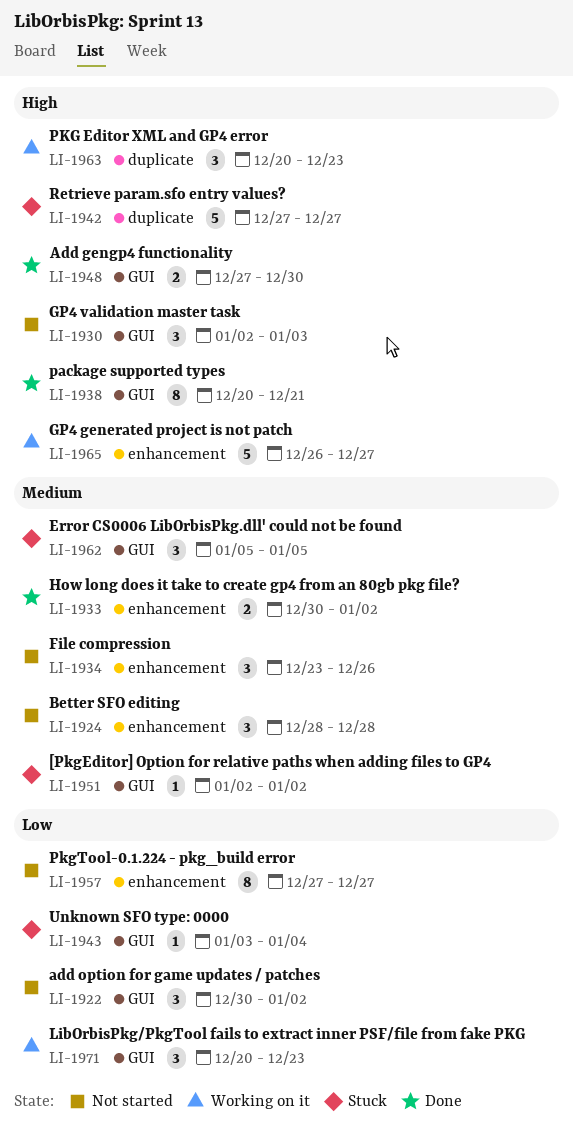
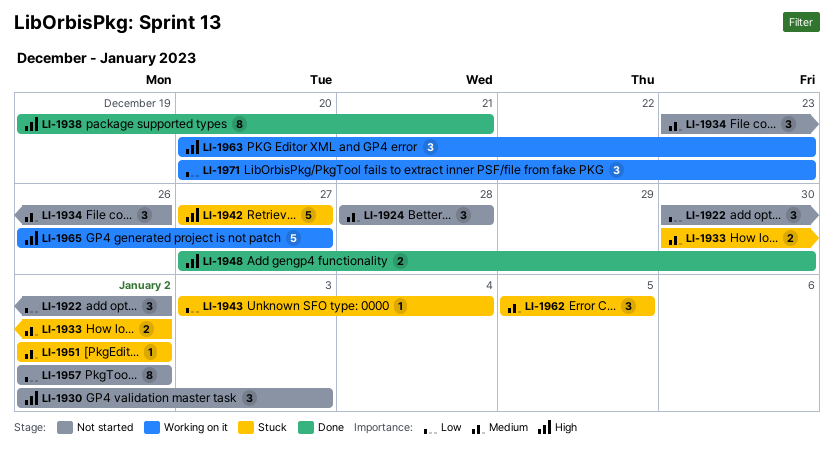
LI-1933, status: Done -> Stuck
LI-1938, start: Dec 20 -> Dec 19
LI-1957, start: Dec 27 -> Jan 2
LI-1957, due: Dec 27 -> Jan 2

